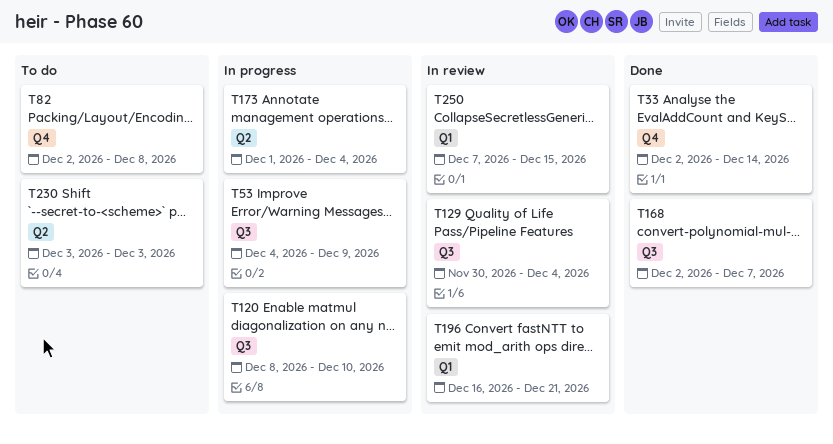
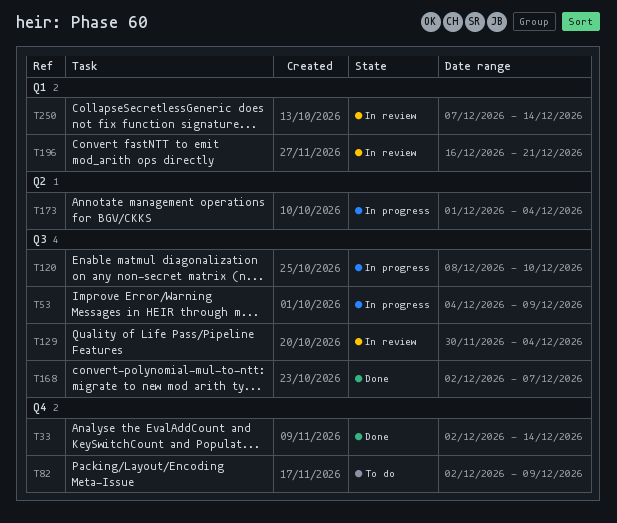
T82, due: Dec 8 -> Dec 9
T230: present -> none
T250, due: Dec 15 -> Dec 14

